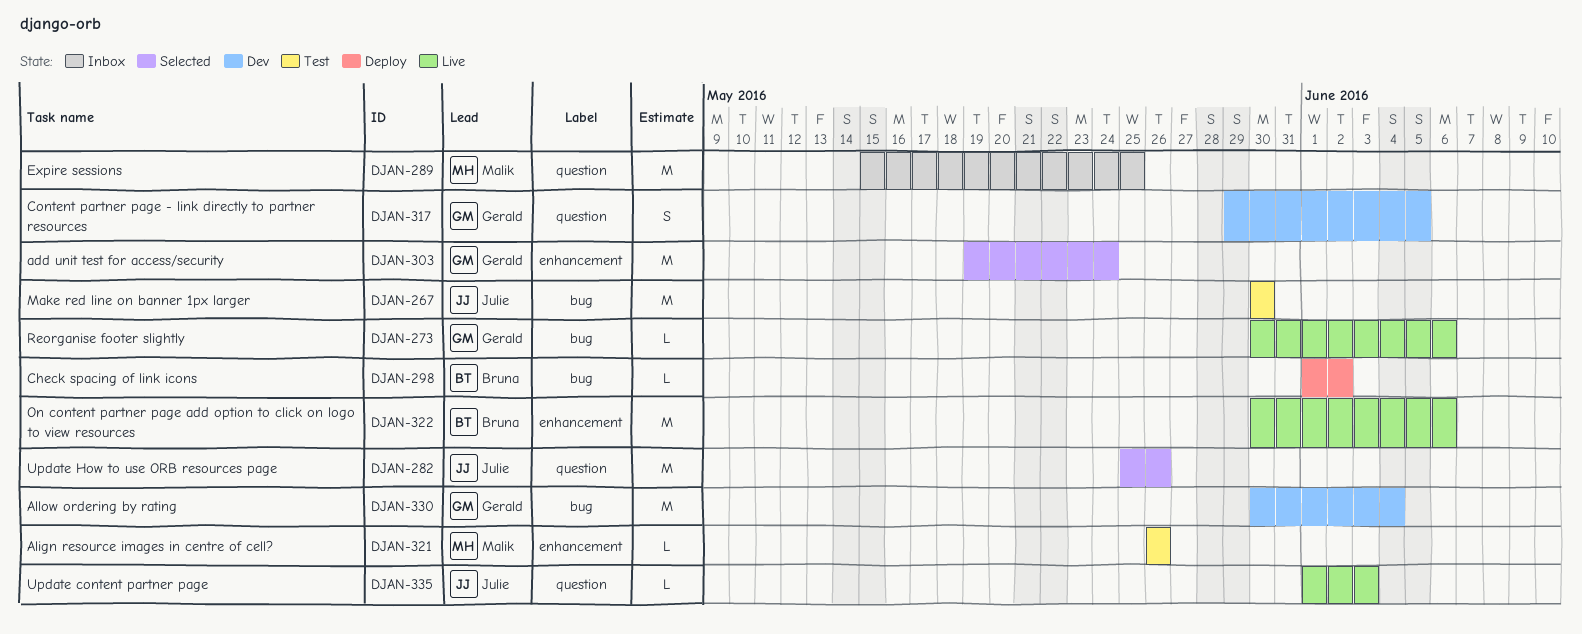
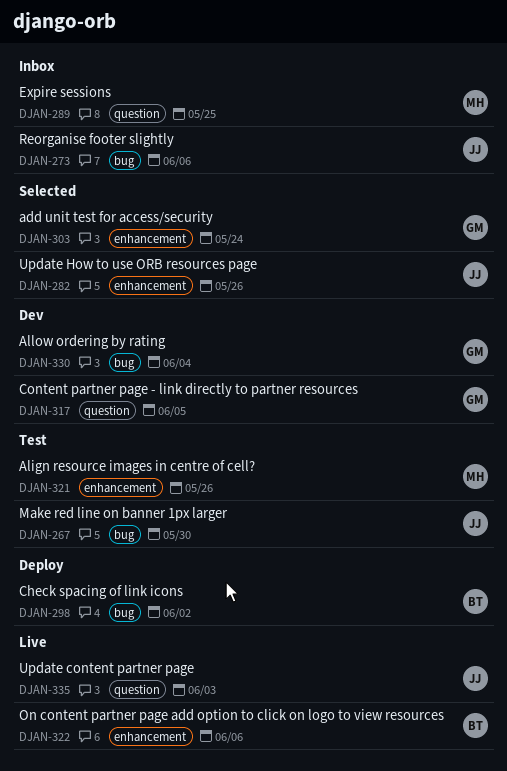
DJAN-273, status: Live -> Inbox
DJAN-273, owner: Gerald -> Julie
DJAN-282, label: question -> enhancement

